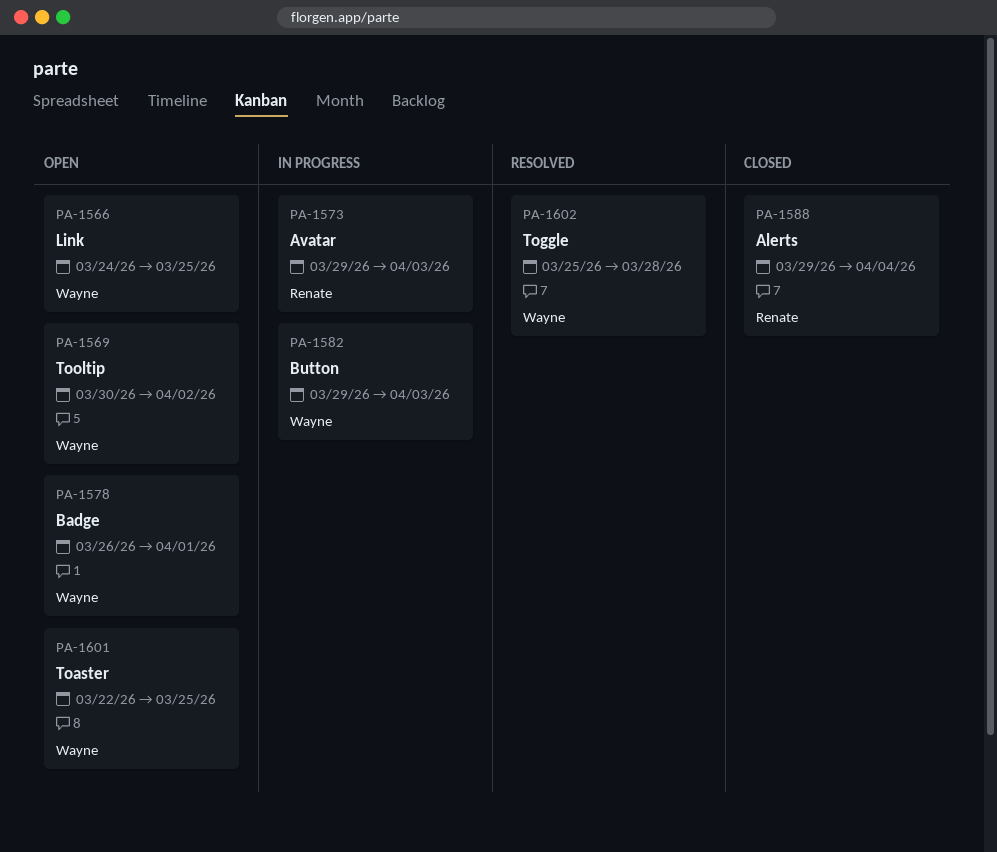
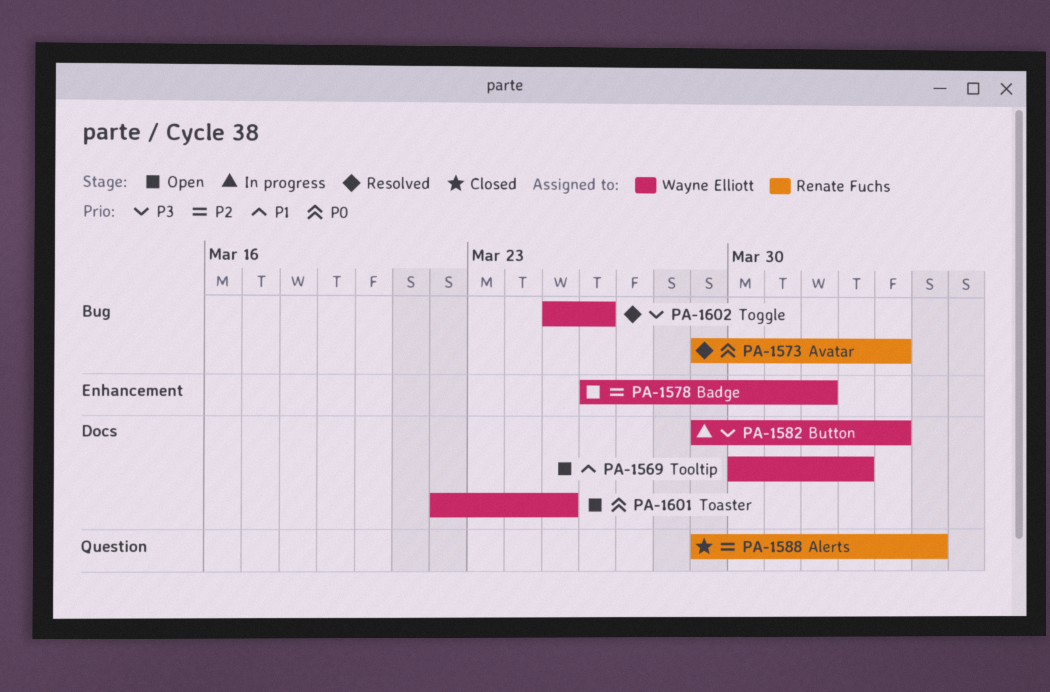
PA-1566: present -> none
PA-1573, status: In progress -> Resolved
PA-1602, due: Mar 28 -> Mar 26

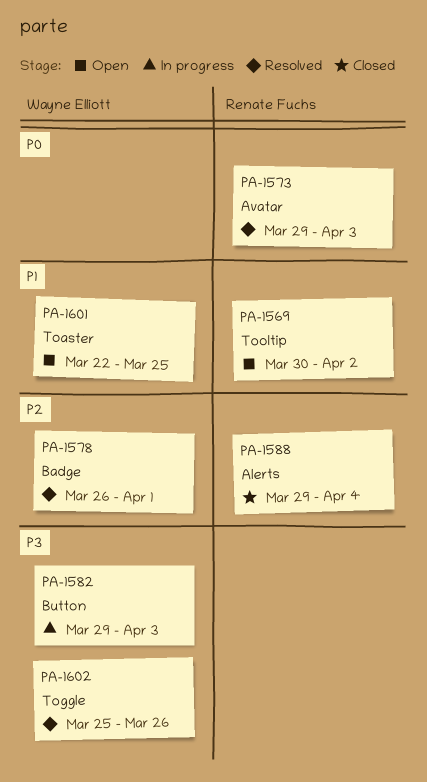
PA-1569, owner: Wayne Elliott -> Renate Fuchs
PA-1578, status: Open -> Resolved
PA-1601, priority: P0 -> P1

